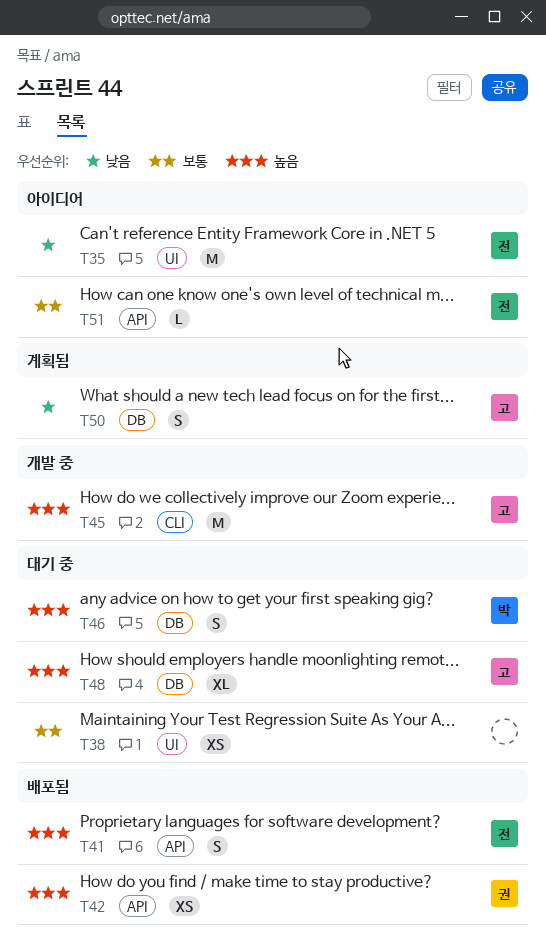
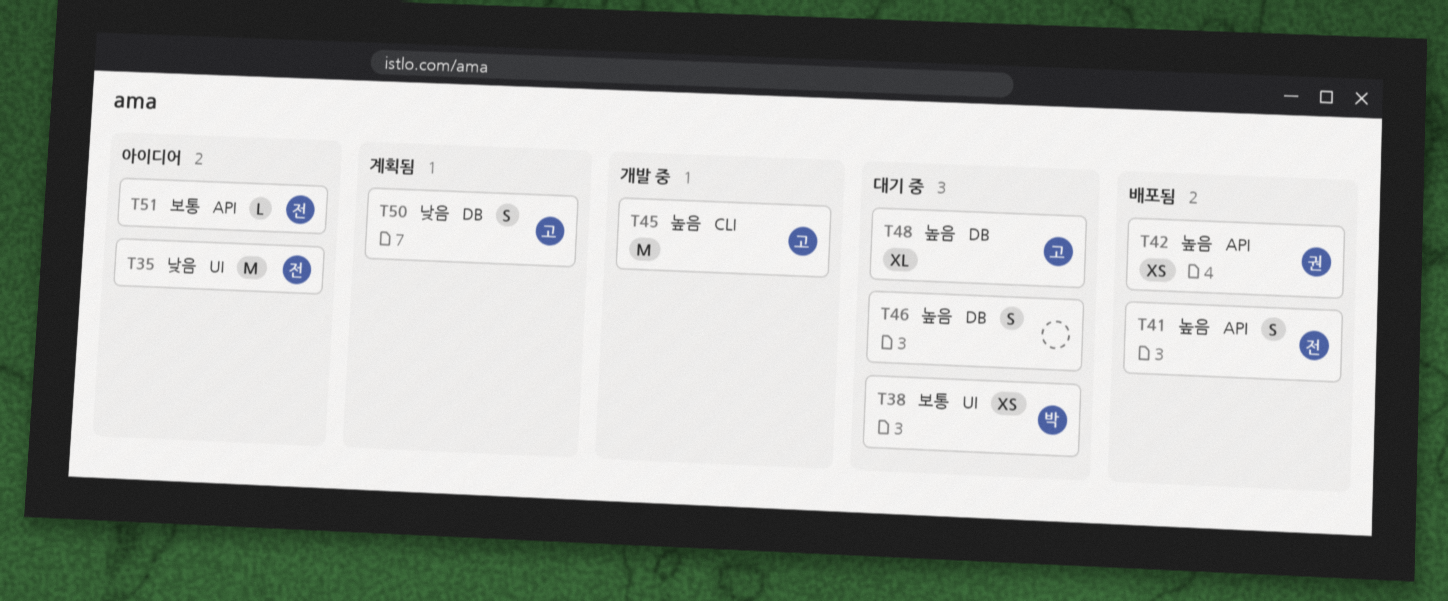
T38, owner: none -> 박
T46, owner: 박 -> none

